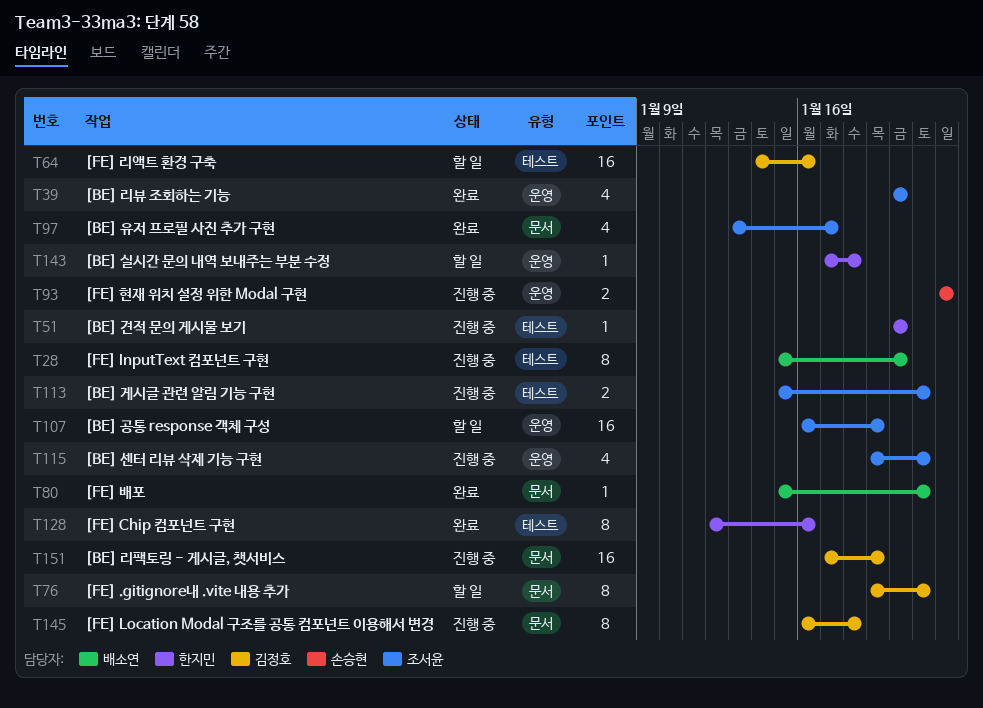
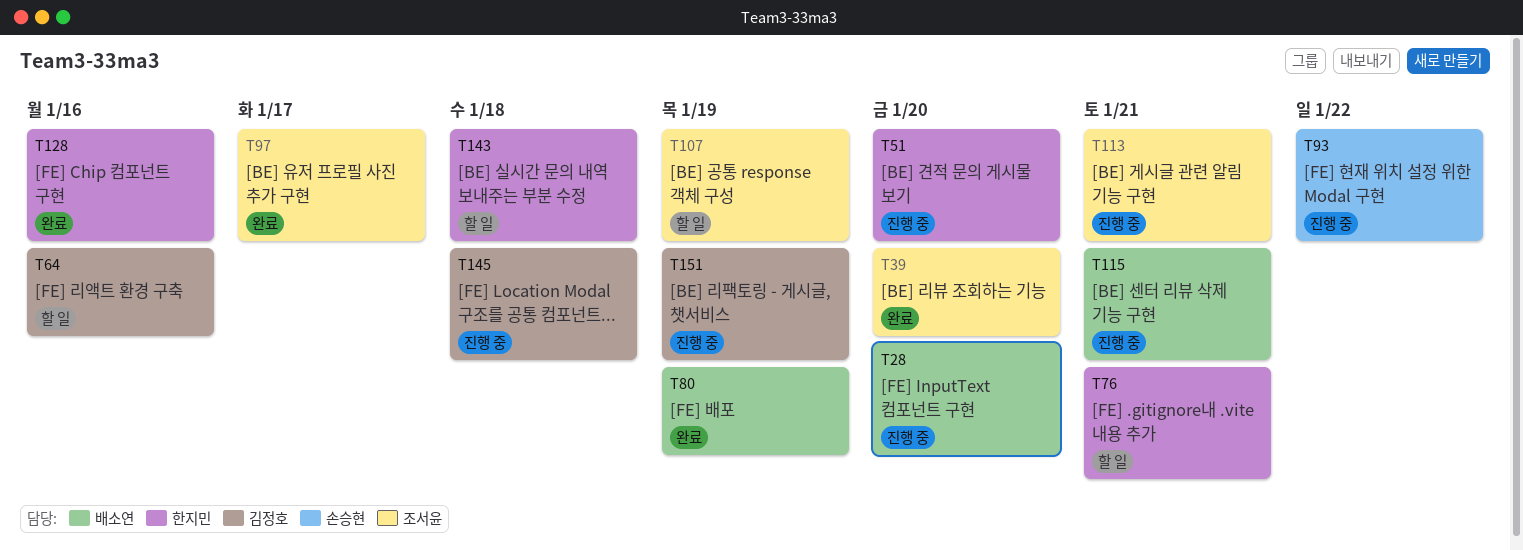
T76, owner: 김정호 -> 한지민
T80, due: Jan 21 -> Jan 19
T115, owner: 조서윤 -> 배소연

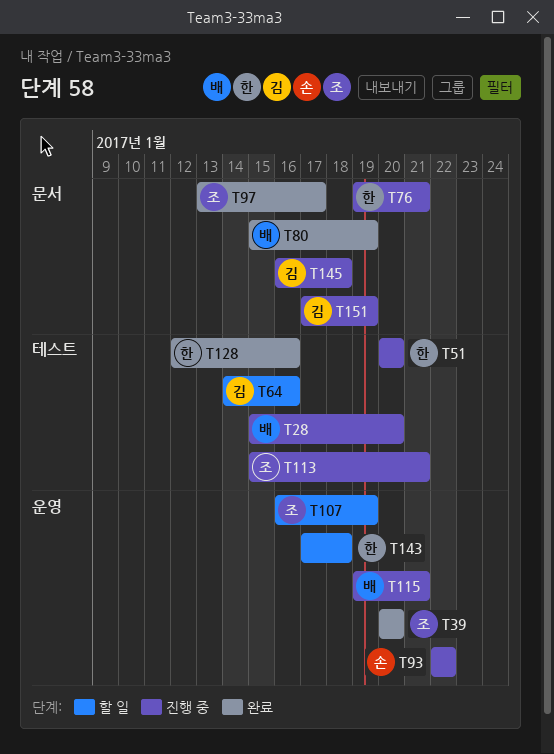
T76, status: 할 일 -> 진행 중

